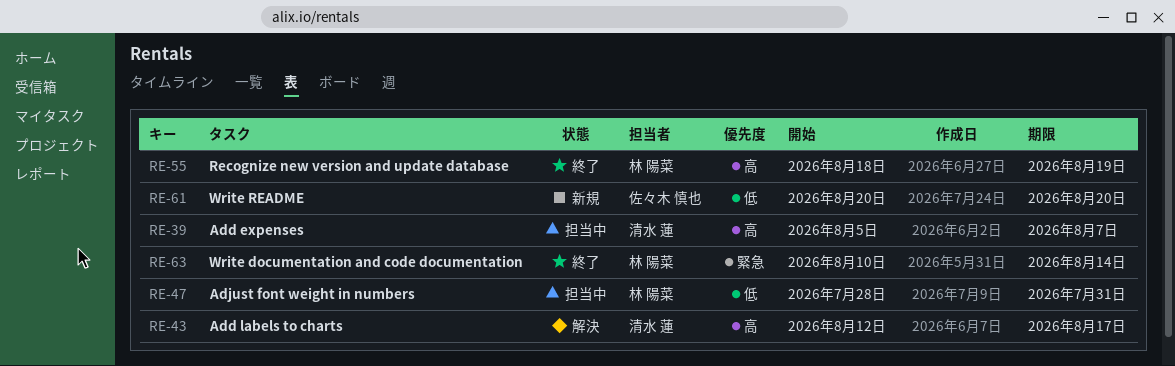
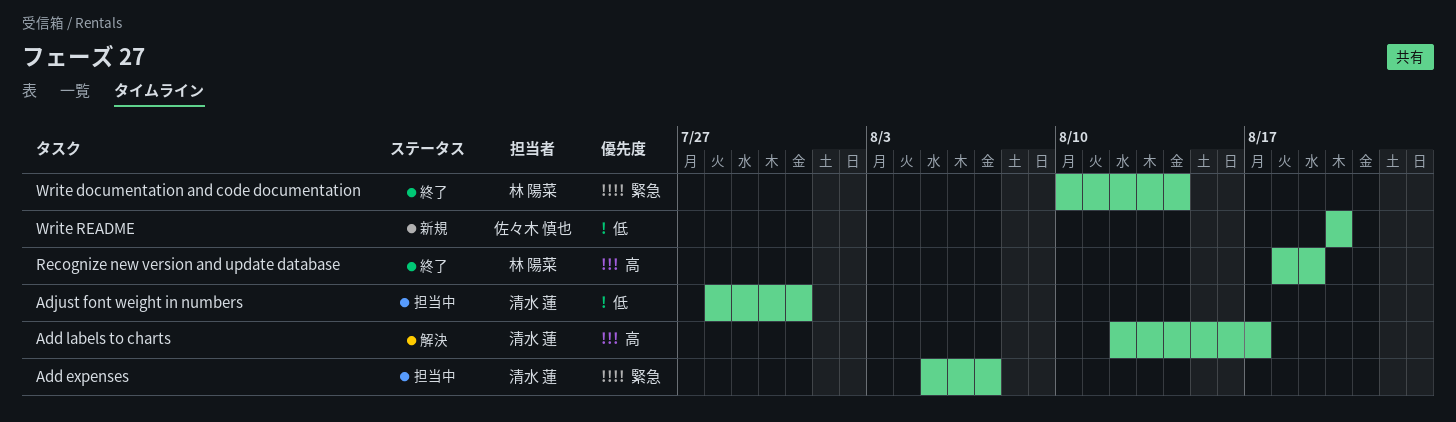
Add expenses, priority: 高 -> 緊急
Adjust font weight in numbers, owner: 林 陽菜 -> 清水 蓮

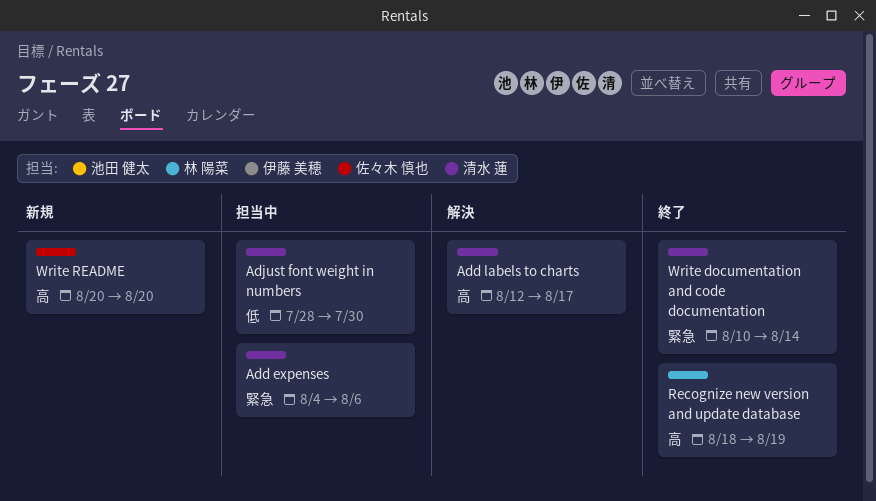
Add expenses, start: Aug 5 -> Aug 4
Add expenses, due: Aug 7 -> Aug 6
Adjust font weight in numbers, due: Jul 31 -> Jul 30
Write documentation and code documentation, owner: 林 陽菜 -> 清水 蓮
Write README, priority: 低 -> 高

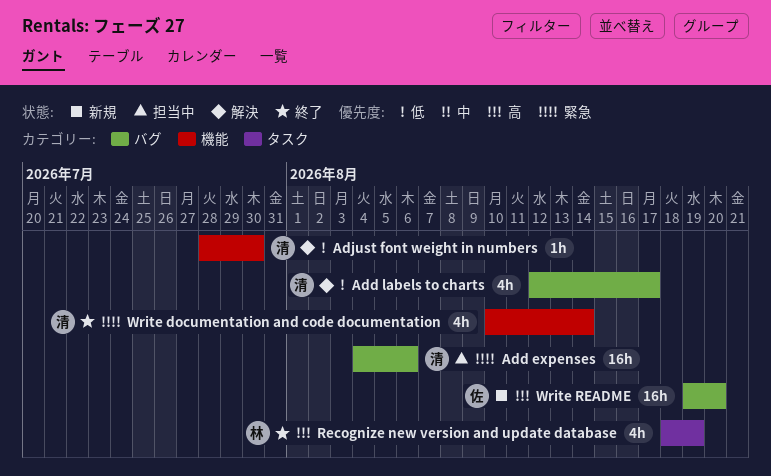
Add labels to charts, priority: 高 -> 低
Adjust font weight in numbers, status: 担当中 -> 解決
Write README, start: Aug 20 -> Aug 19

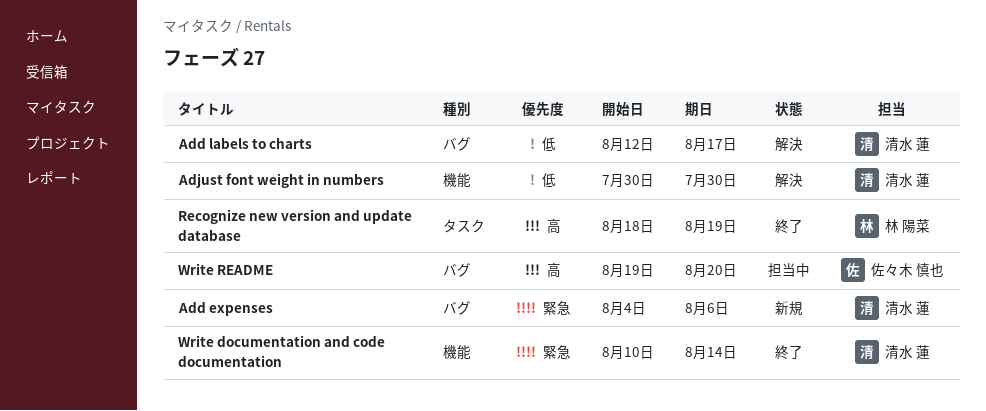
Add expenses, status: 担当中 -> 新規
Adjust font weight in numbers, start: Jul 28 -> Jul 30
Write README, status: 新規 -> 担当中

